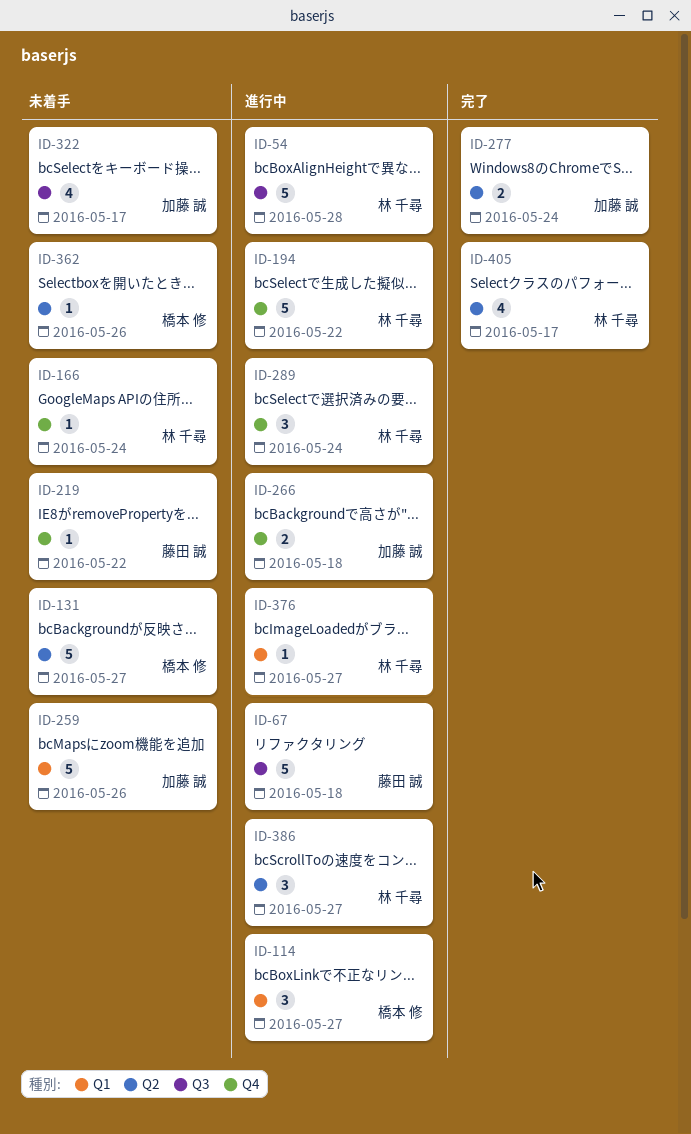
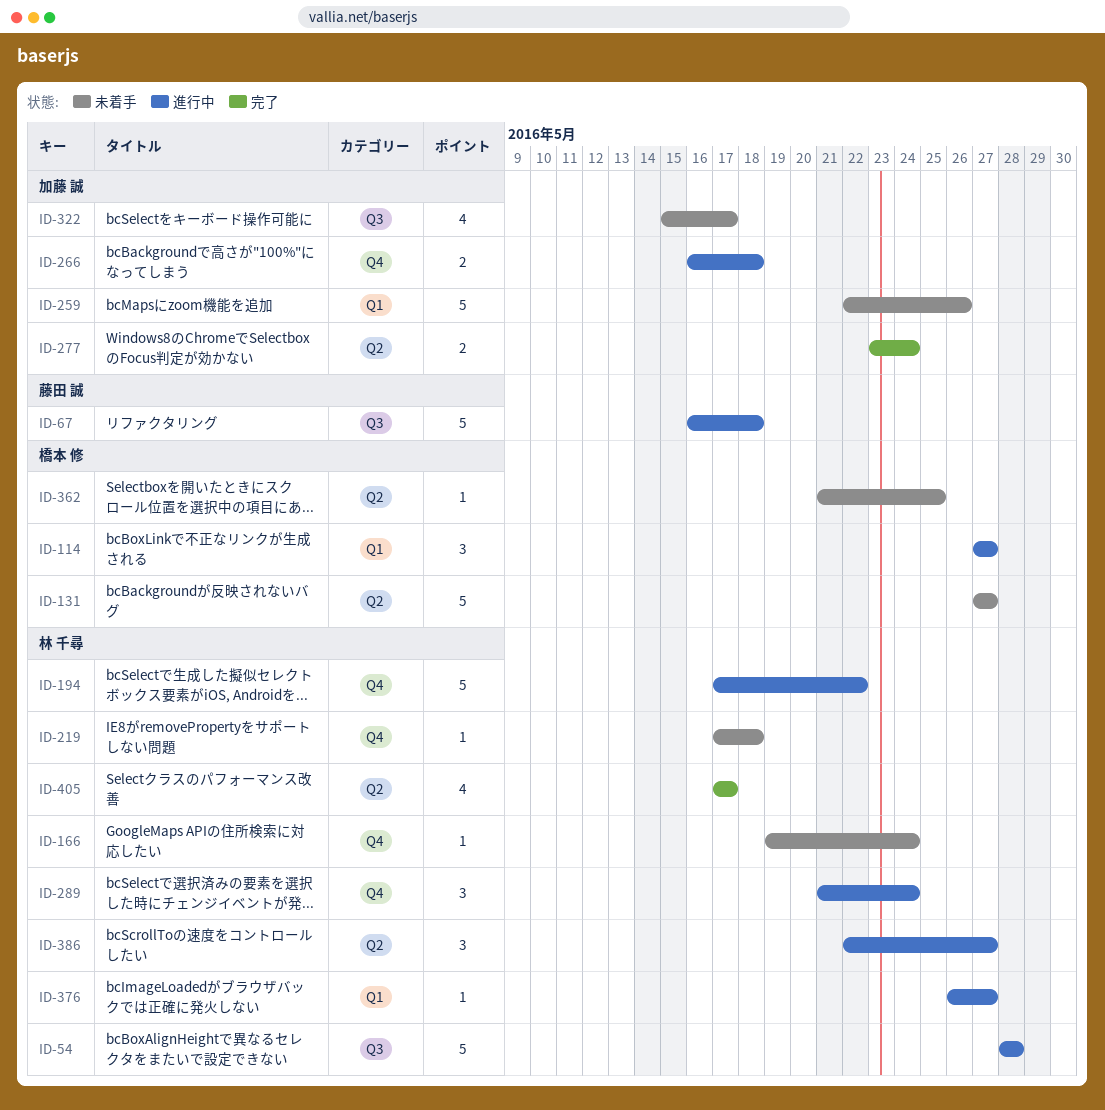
ID-219, owner: 藤田 誠 -> 林 千尋
ID-219, due: May 22 -> May 18
ID-362, due: May 26 -> May 25

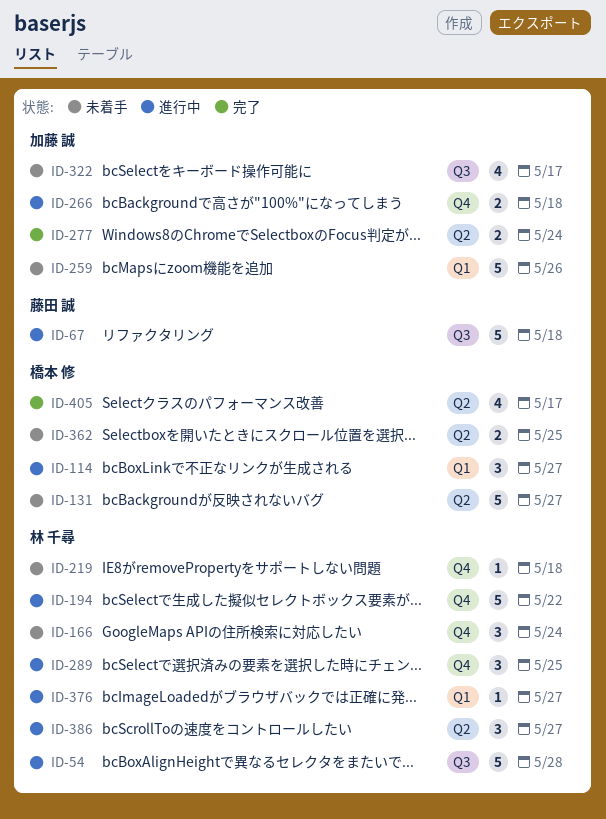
ID-166, estimate: 1 -> 3
ID-289, due: May 24 -> May 25
ID-362, estimate: 1 -> 2
ID-405, owner: 林 千尋 -> 橋本 修

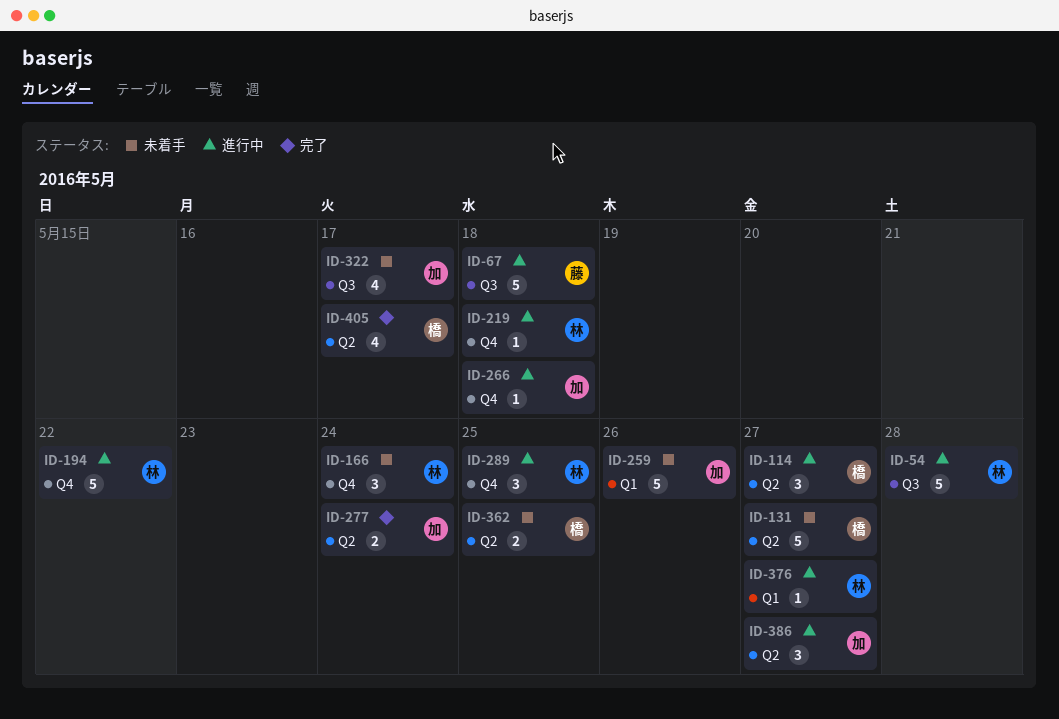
ID-114, label: Q1 -> Q2
ID-219, status: 未着手 -> 進行中
ID-266, estimate: 2 -> 1
ID-386, owner: 林 千尋 -> 加藤 誠

